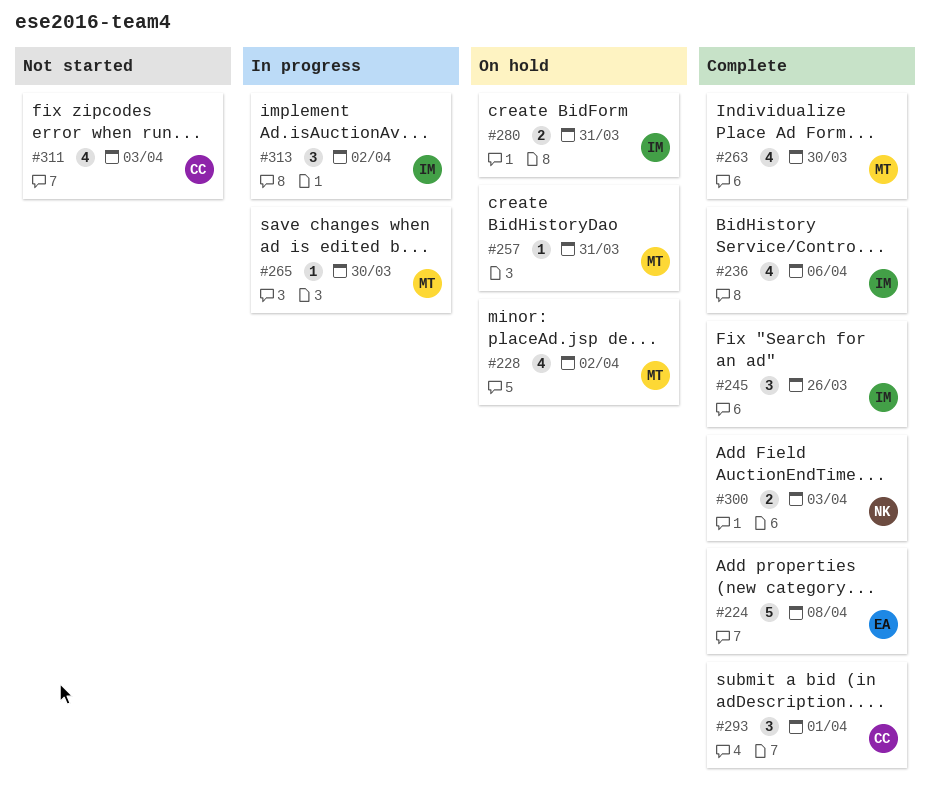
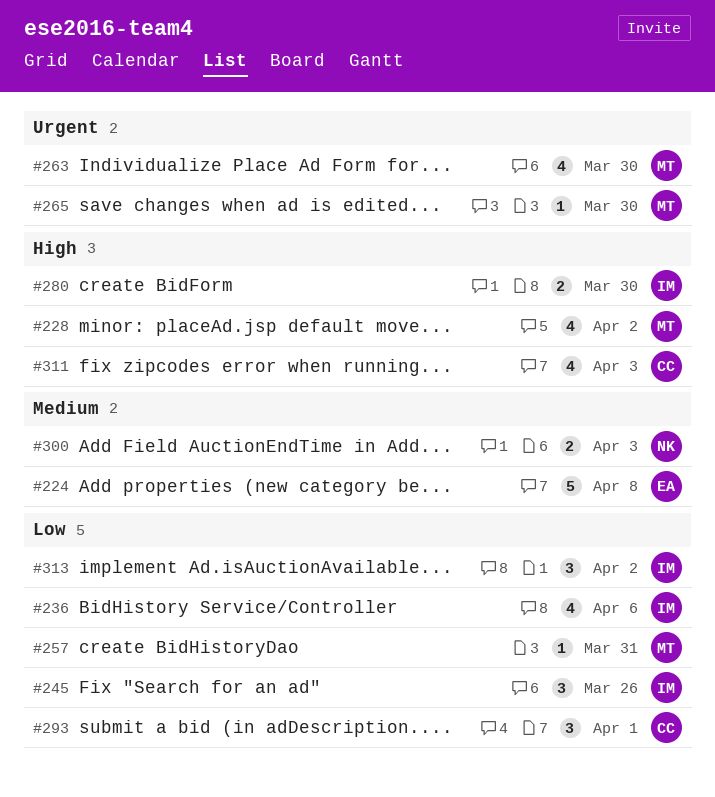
#280, due: Mar 31 -> Mar 30

